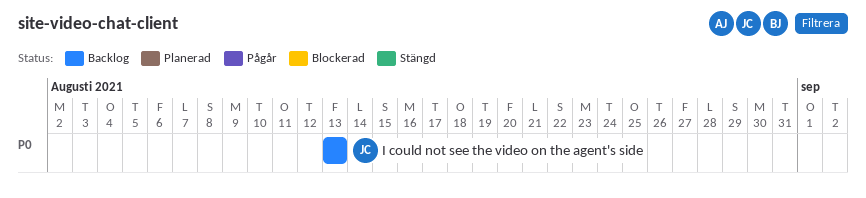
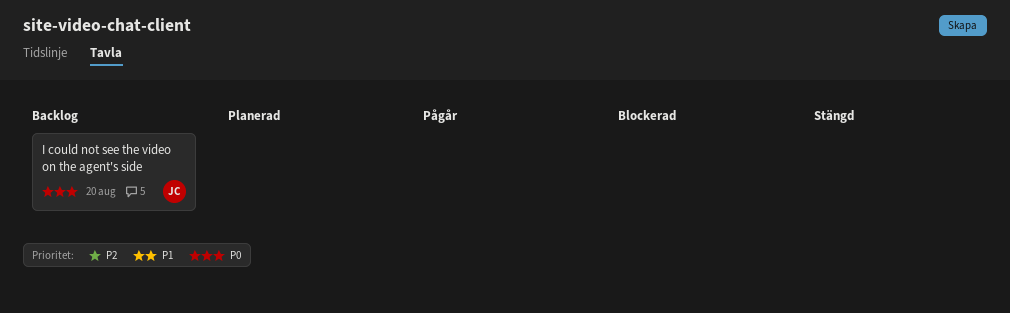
I could not see the video on the agent's side, due: Aug 13 -> Aug 20

